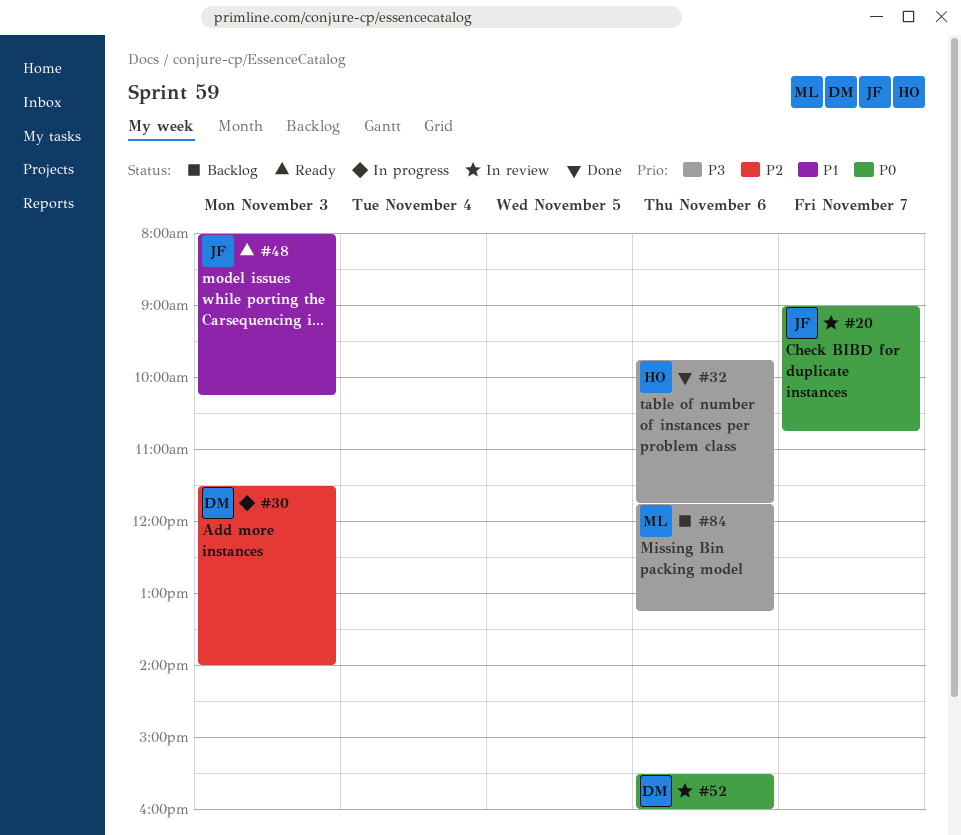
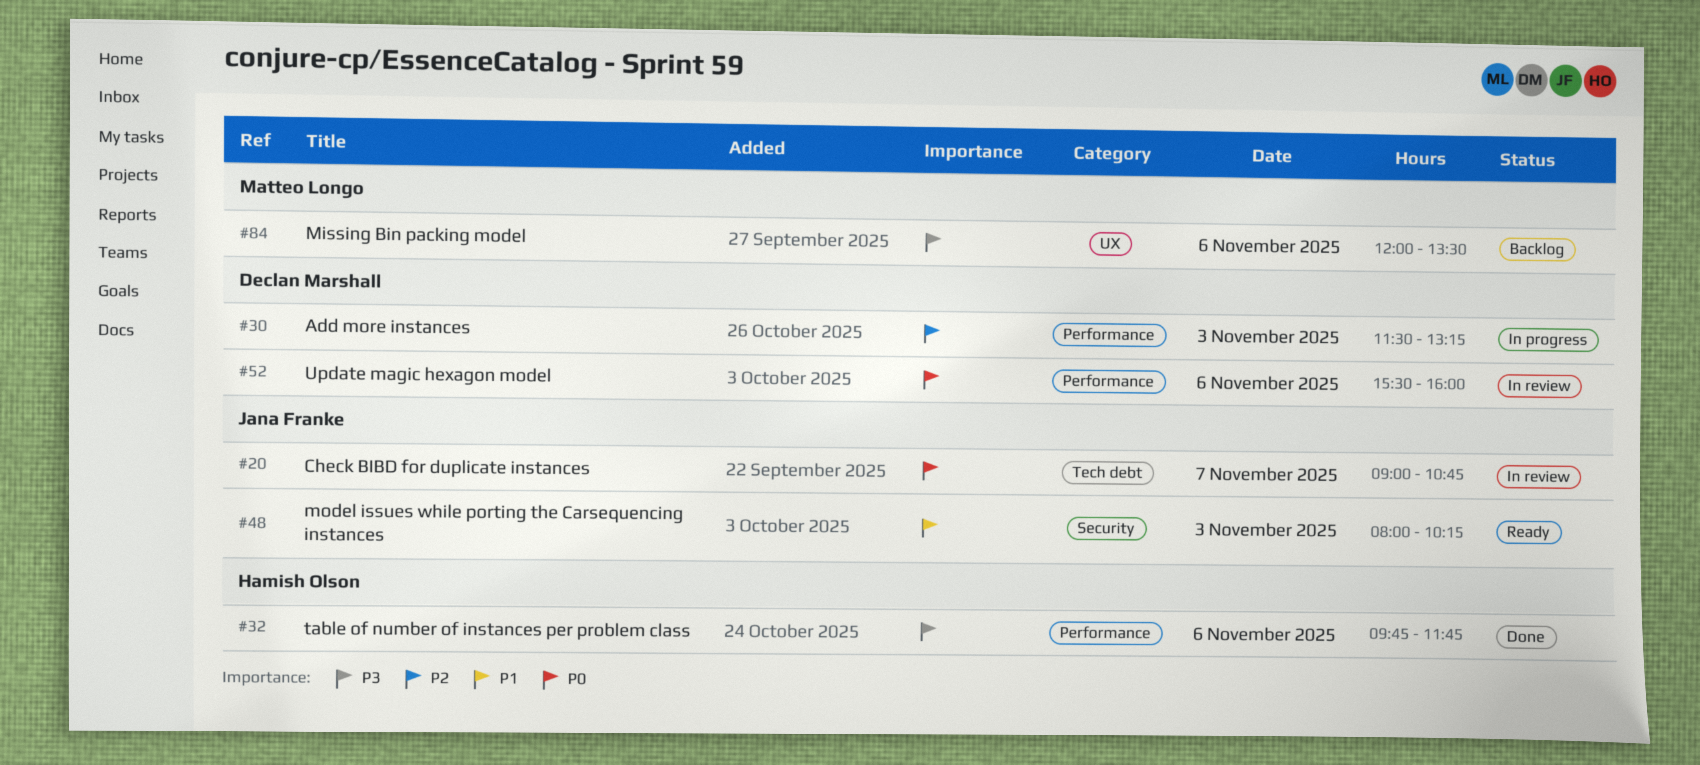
#30, ends: 14:00 -> 13:15
#84, begins: 11:45 -> 12:00
#84, ends: 13:15 -> 13:30

